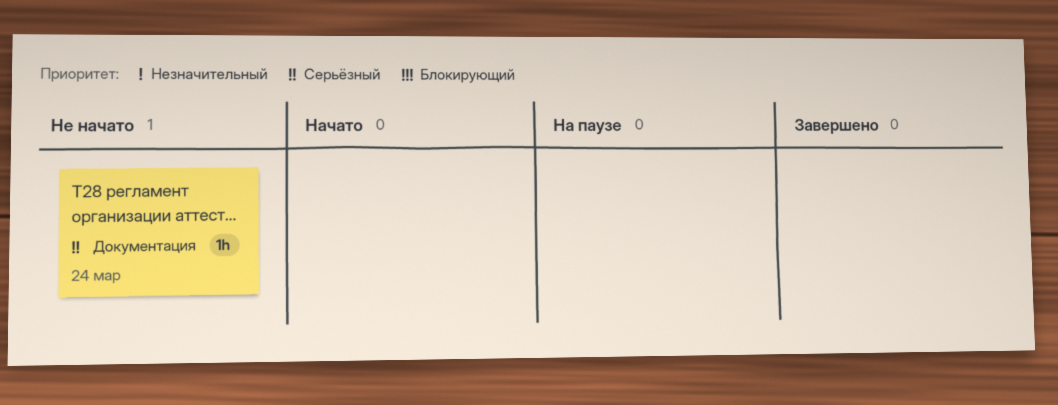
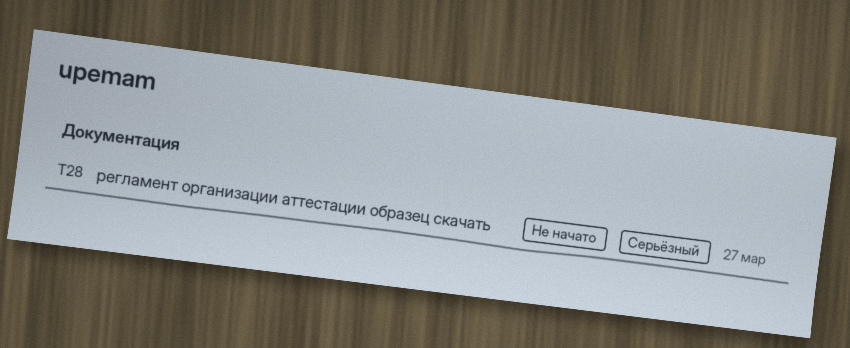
T28, due: Mar 24 -> Mar 27

